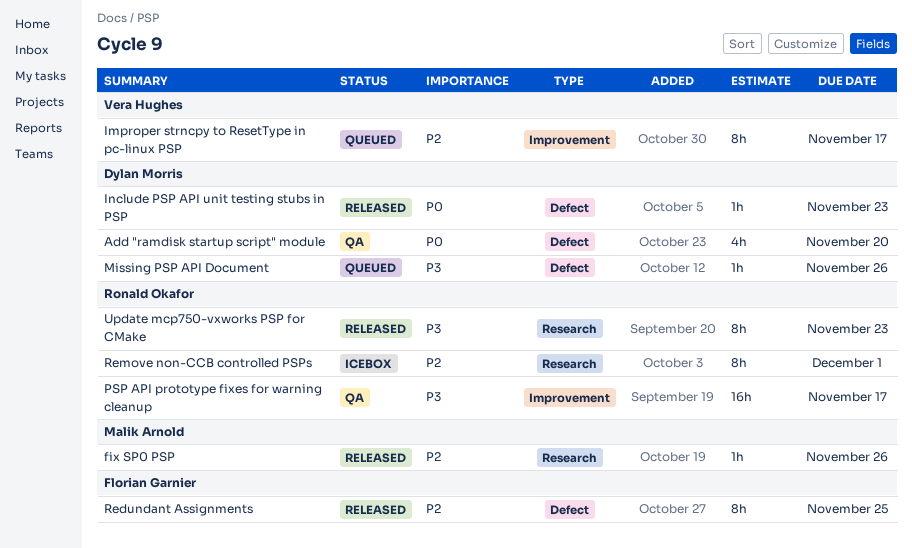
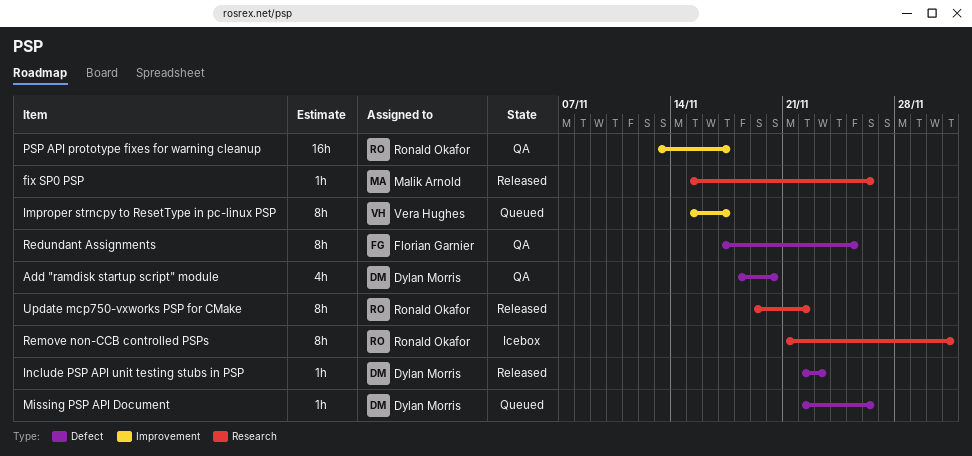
Redundant Assignments, status: Released -> QA
Update mcp750-vxworks PSP for CMake, due: Nov 23 -> Nov 22

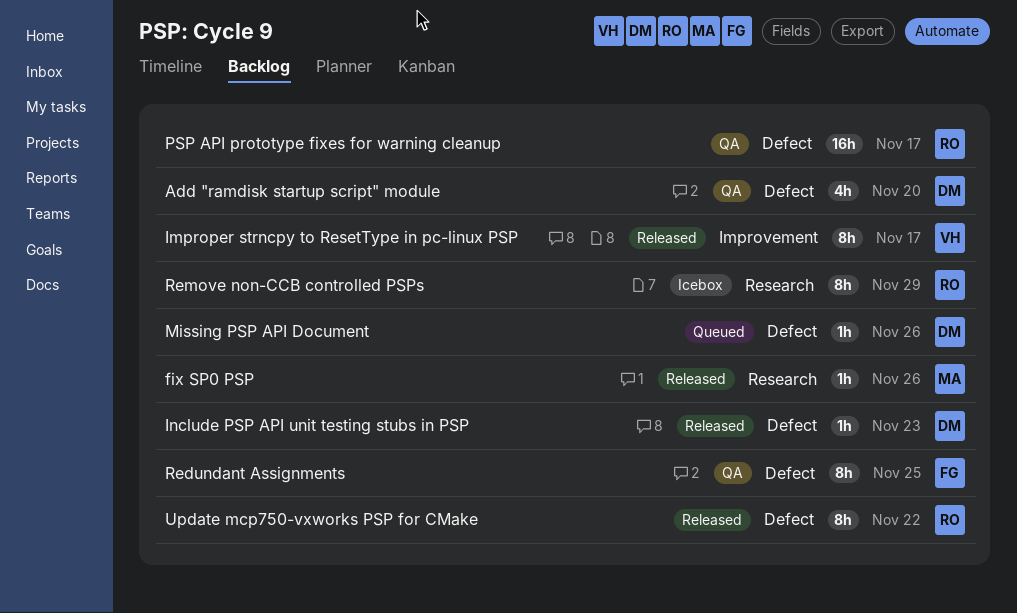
Improper strncpy to ResetType in pc-linux PSP, status: Queued -> Released
PSP API prototype fixes for warning cleanup, label: Improvement -> Defect
Remove non-CCB controlled PSPs, due: Dec 1 -> Nov 29
Update mcp750-vxworks PSP for CMake, label: Research -> Defect

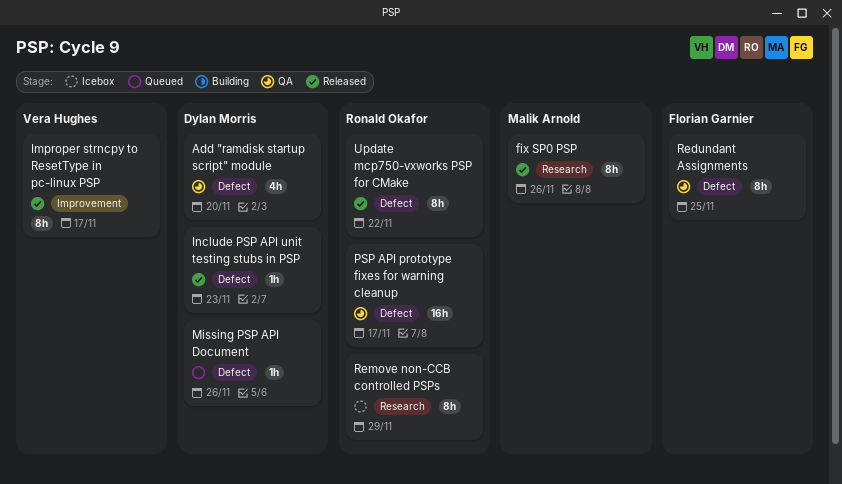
fix SP0 PSP, estimate: 1h -> 8h

